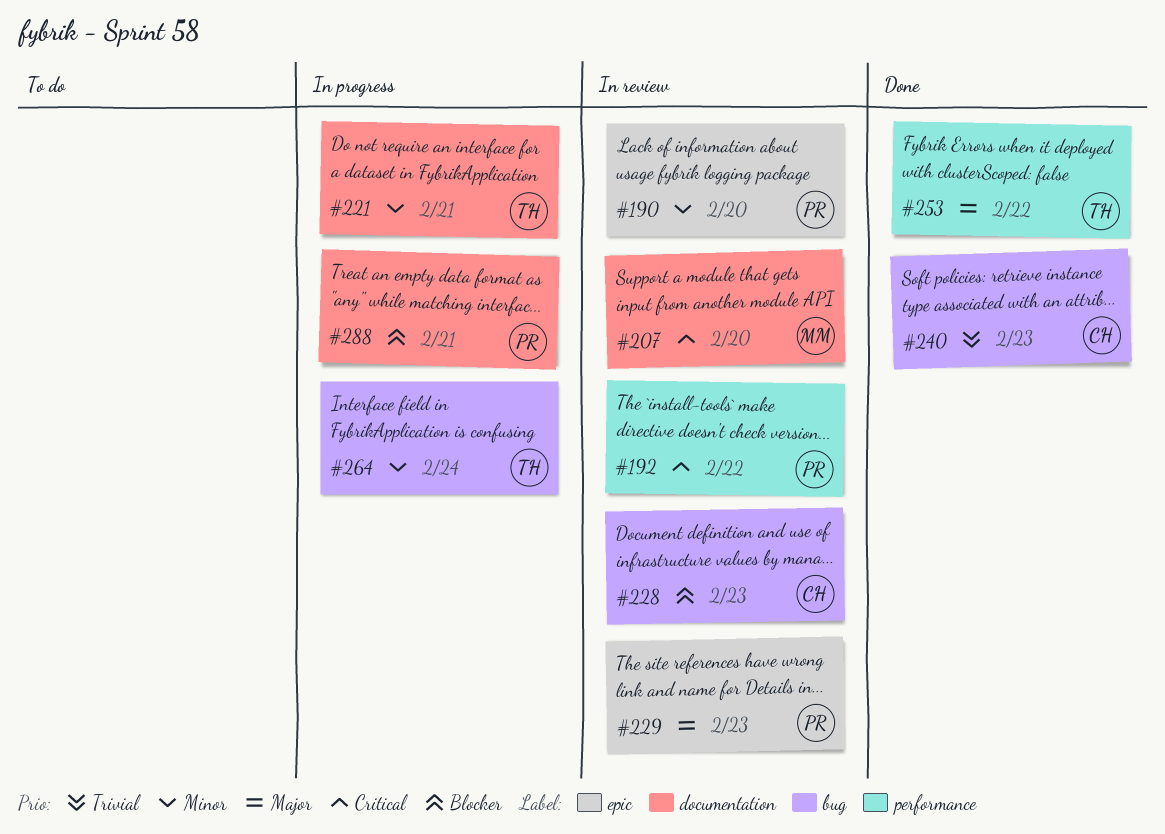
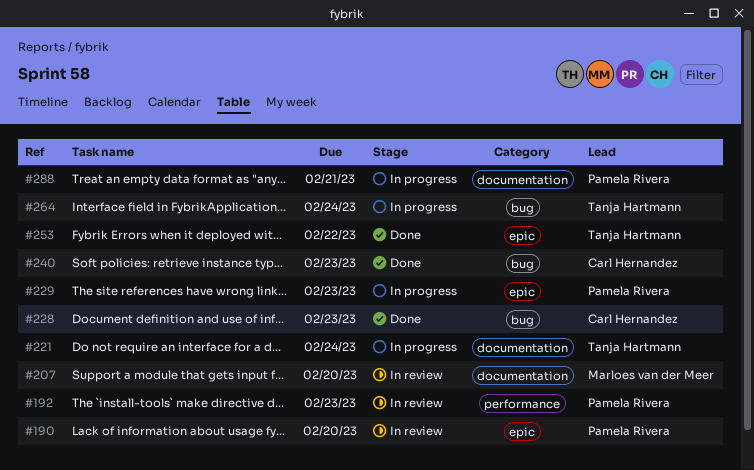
#192, due: Feb 22 -> Feb 23
#221, due: Feb 21 -> Feb 24
#228, status: In review -> Done
#229, status: In review -> In progress
#253, label: performance -> epic

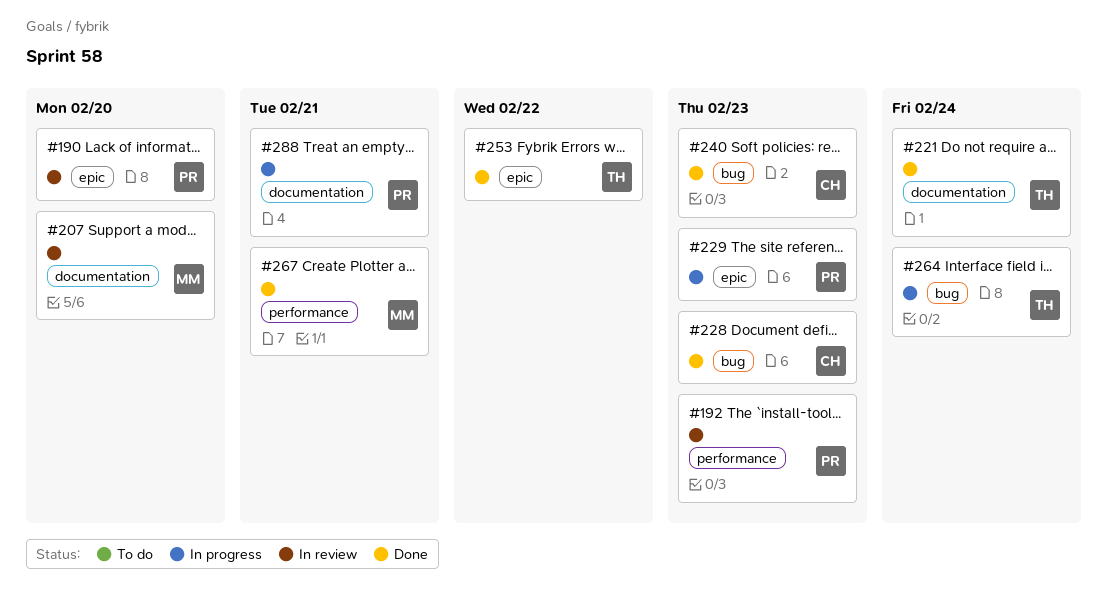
#221, status: In progress -> Done
#267: none -> present

